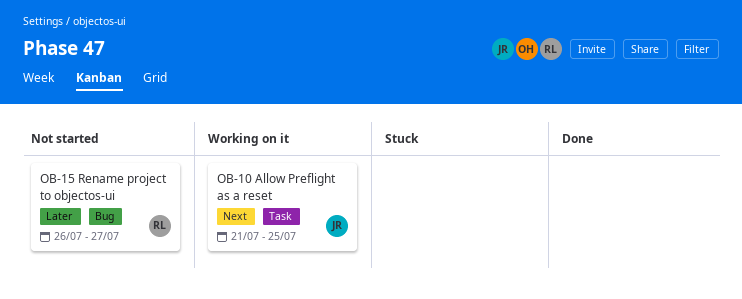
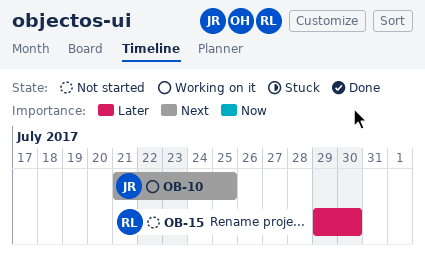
OB-15, start: Jul 26 -> Jul 29
OB-15, due: Jul 27 -> Jul 30

